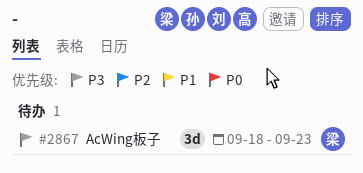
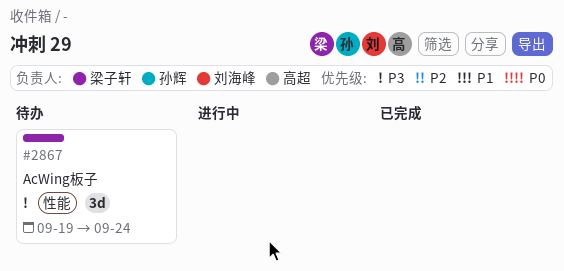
#2867, start: Sep 18 -> Sep 19
#2867, due: Sep 23 -> Sep 24

